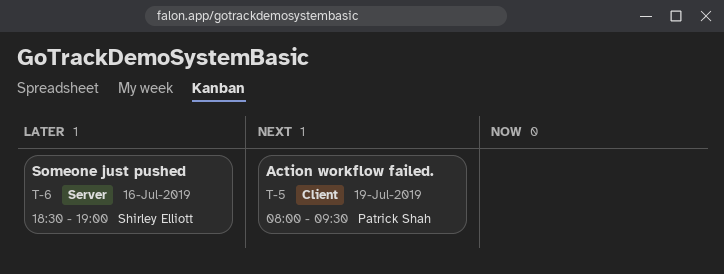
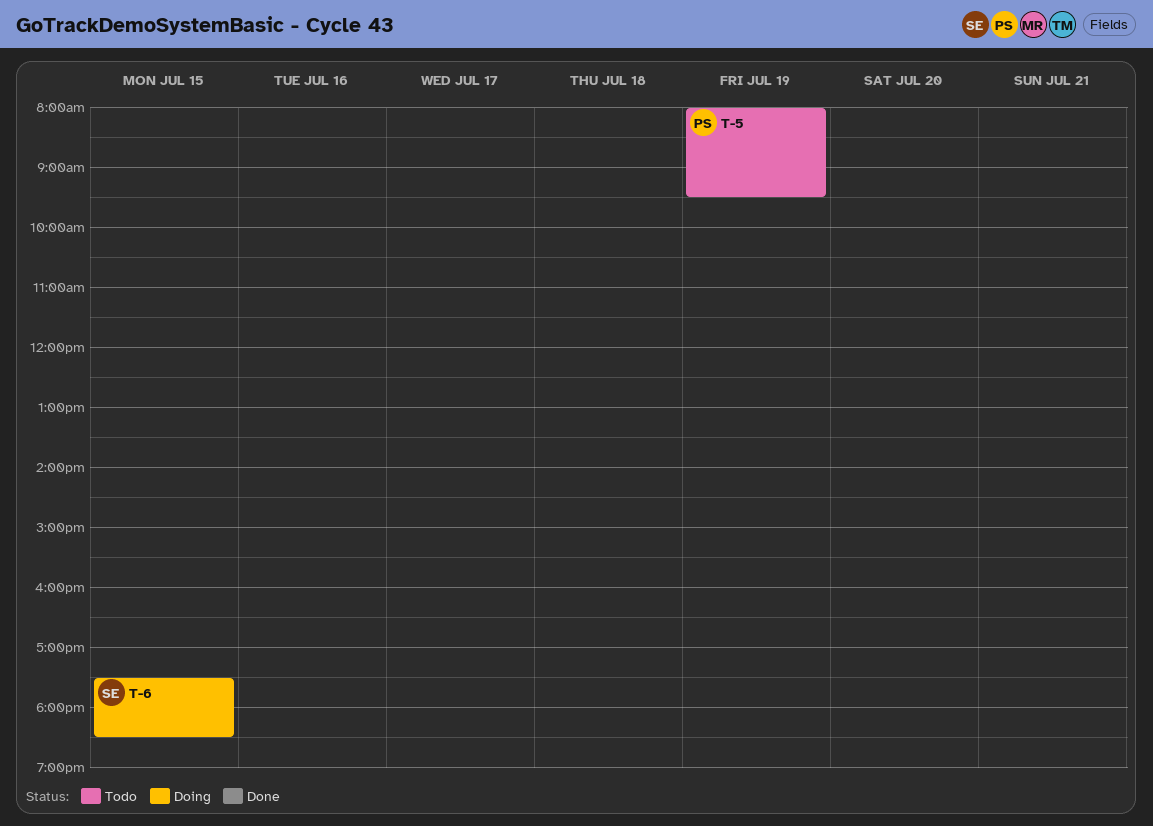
T-6, day: Jul 16 -> Jul 15
T-6, begins: 18:30 -> 17:30
T-6, ends: 19:00 -> 18:30

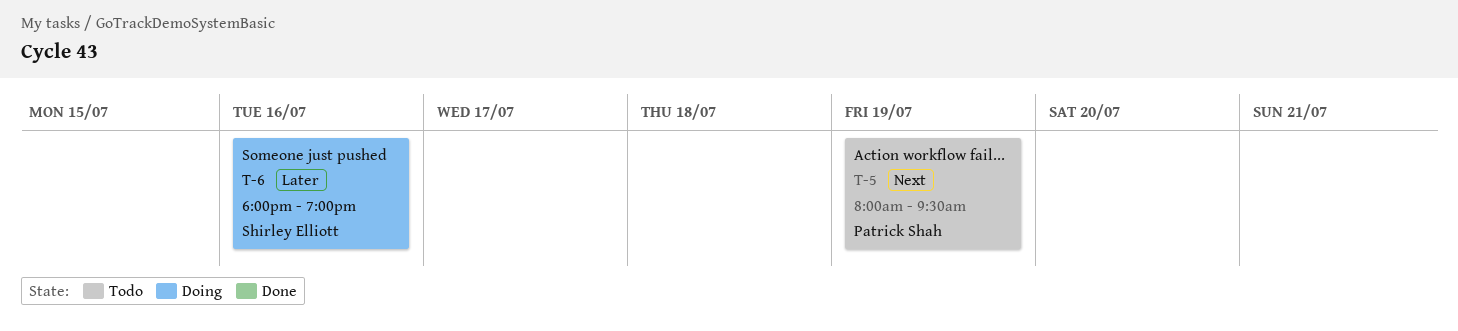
T-6, day: Jul 15 -> Jul 16
T-6, begins: 17:30 -> 18:00
T-6, ends: 18:30 -> 19:00

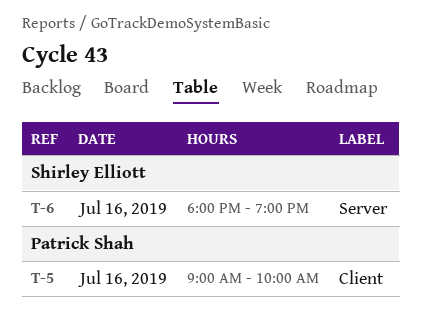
T-5, day: Jul 19 -> Jul 16
T-5, begins: 08:00 -> 09:00
T-5, ends: 09:30 -> 10:00

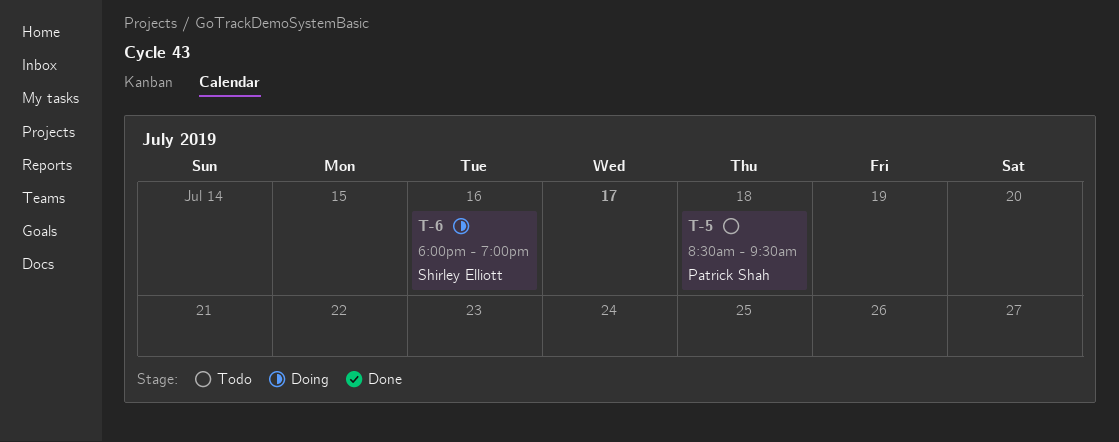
T-5, day: Jul 16 -> Jul 18
T-5, begins: 09:00 -> 08:30
T-5, ends: 10:00 -> 09:30

